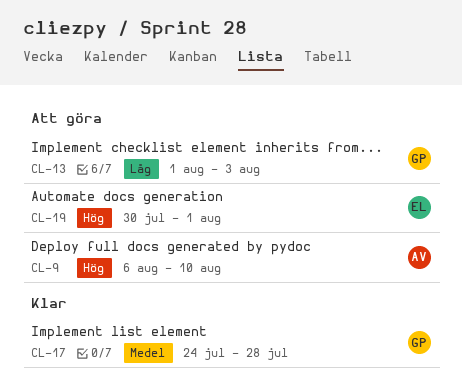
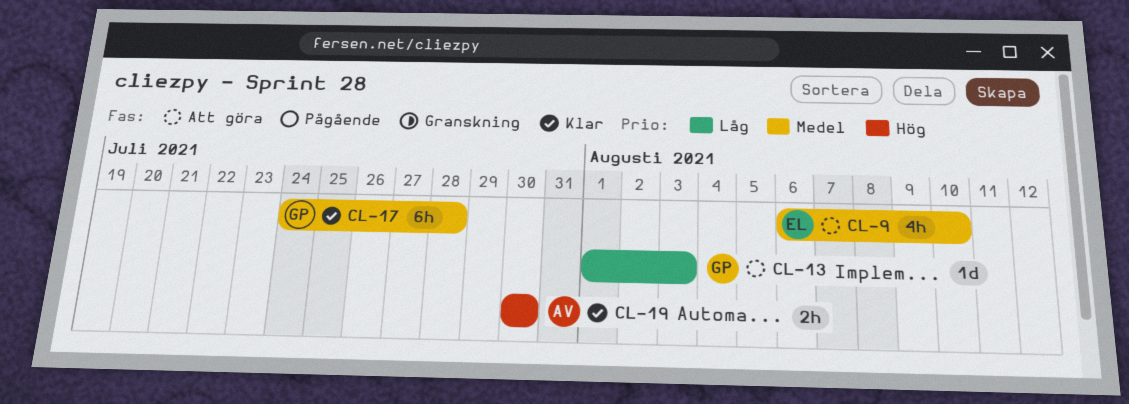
CL-9, owner: AV -> EL
CL-9, priority: Hög -> Medel
CL-19, status: Att göra -> Klar
CL-19, owner: EL -> AV
CL-19, due: Aug 1 -> Jul 30

